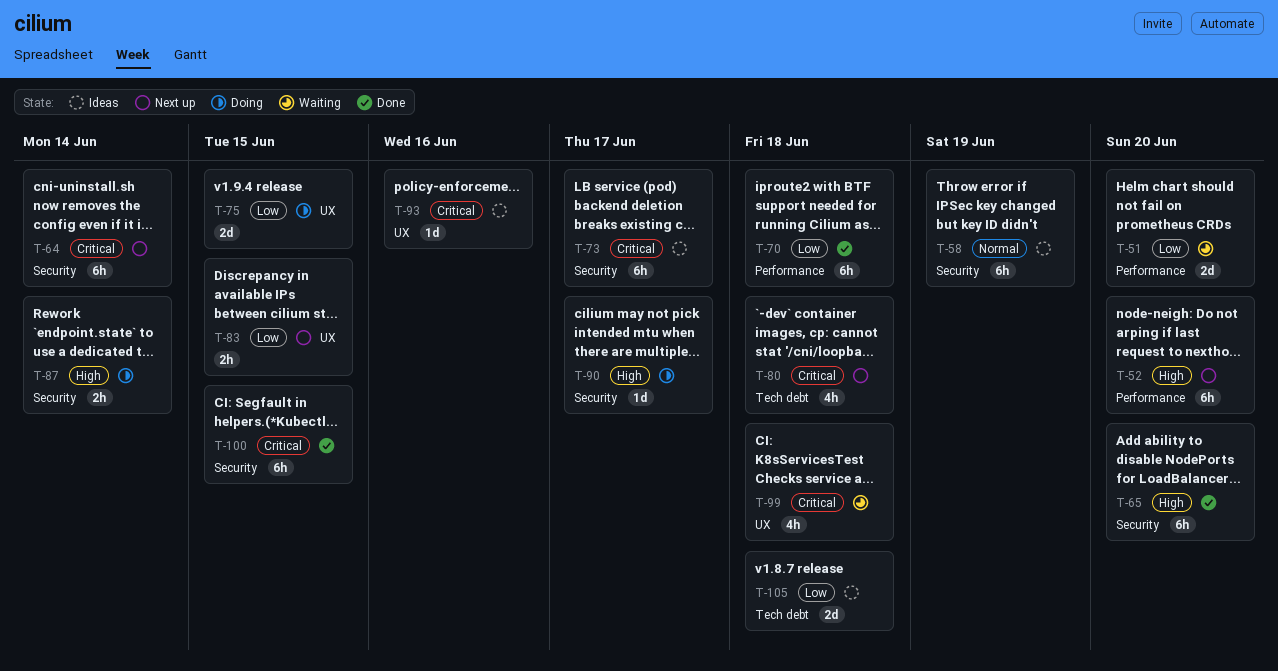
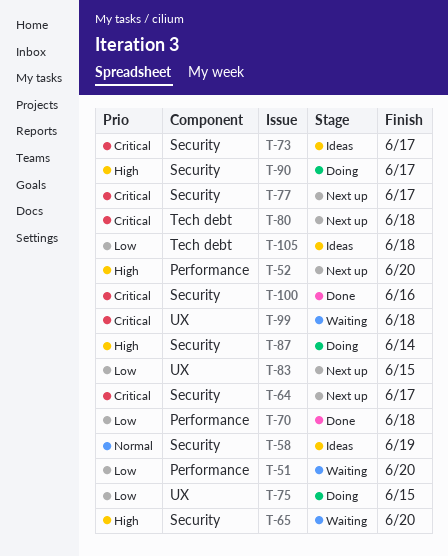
T-64, due: Jun 14 -> Jun 17
T-65, status: Done -> Waiting
T-77: none -> present
T-93: present -> none
T-100, due: Jun 15 -> Jun 16

